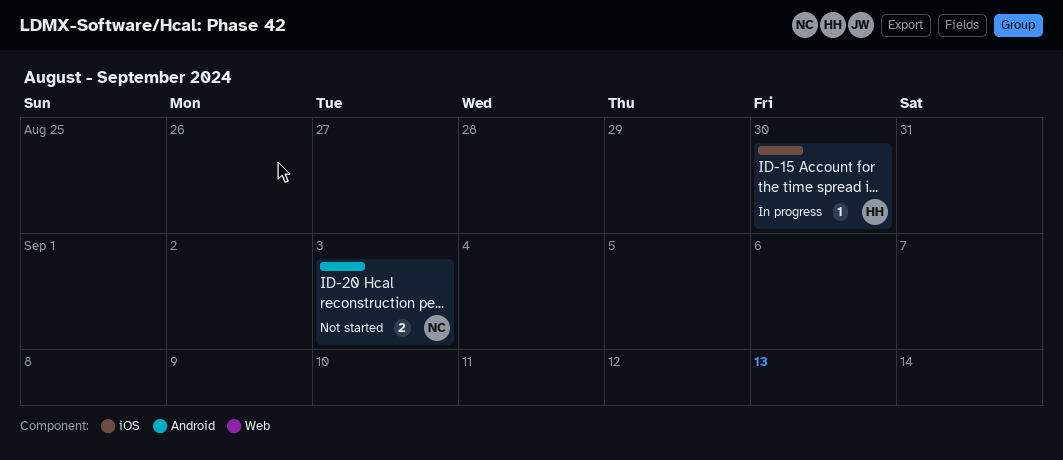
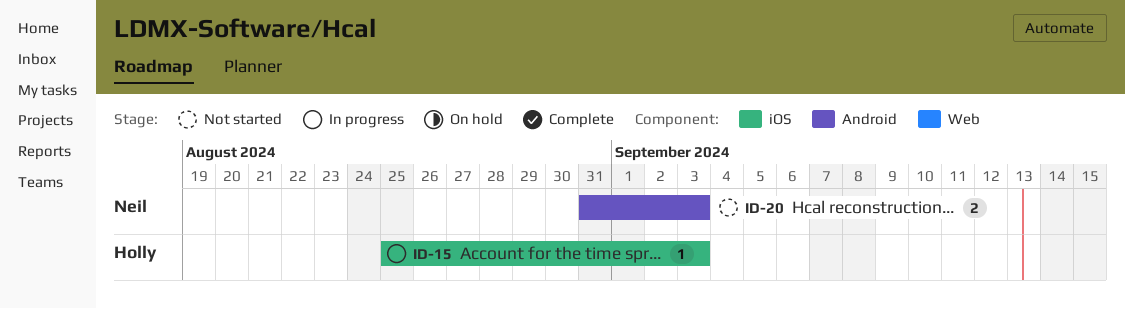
ID-15, due: Aug 30 -> Sep 3

